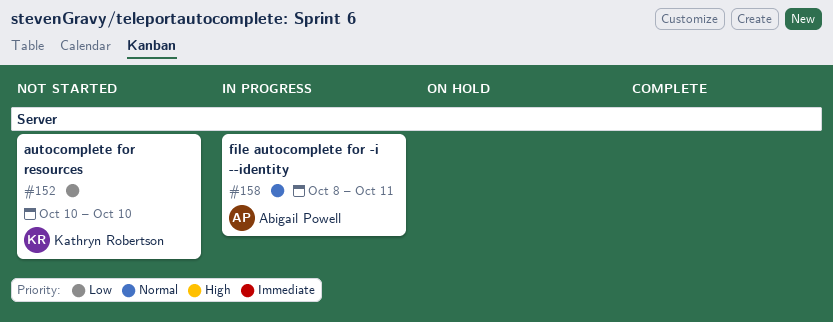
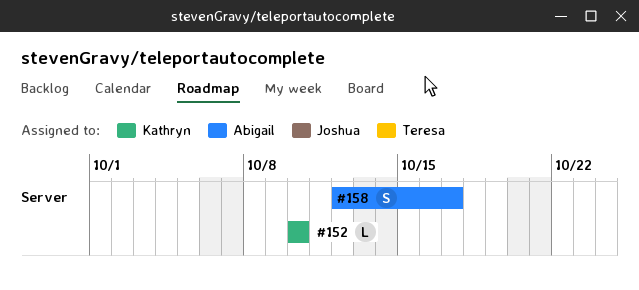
#158, start: Oct 8 -> Oct 12
#158, due: Oct 11 -> Oct 17

